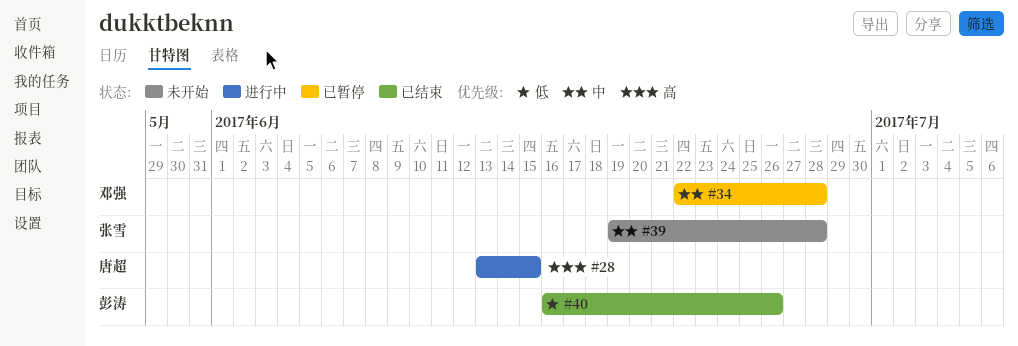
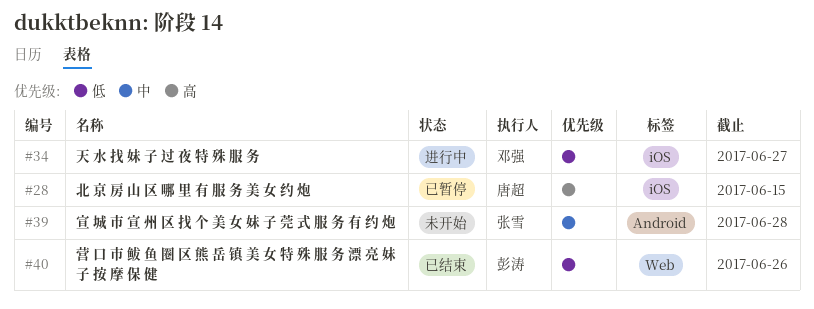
#28, status: 进行中 -> 已暂停
#34, status: 已暂停 -> 进行中
#34, priority: 中 -> 低
#34, due: Jun 28 -> Jun 27

